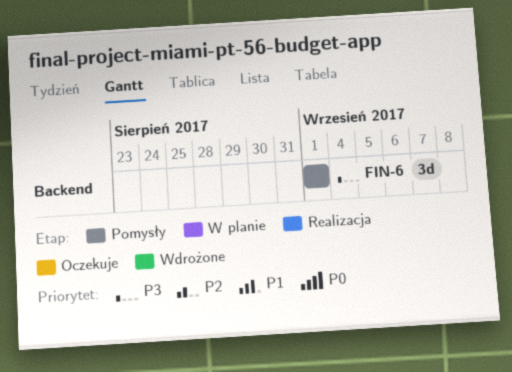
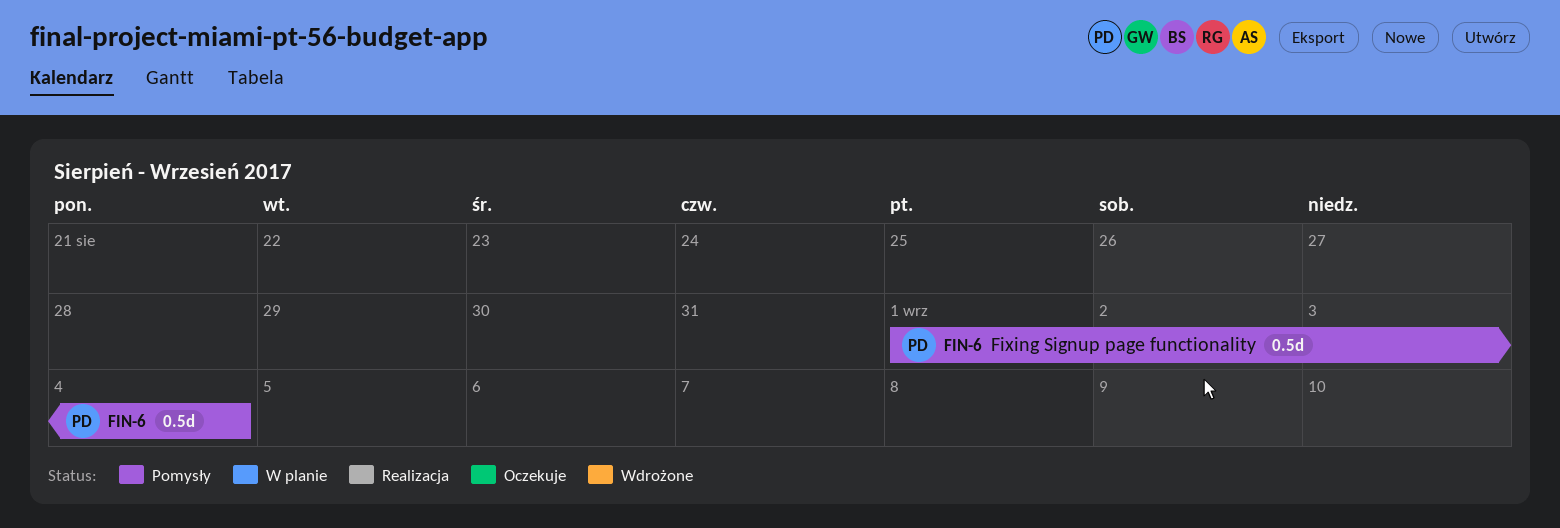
FIN-6, estimate: 3d -> 0.5d
FIN-6, due: Sep 1 -> Sep 4

